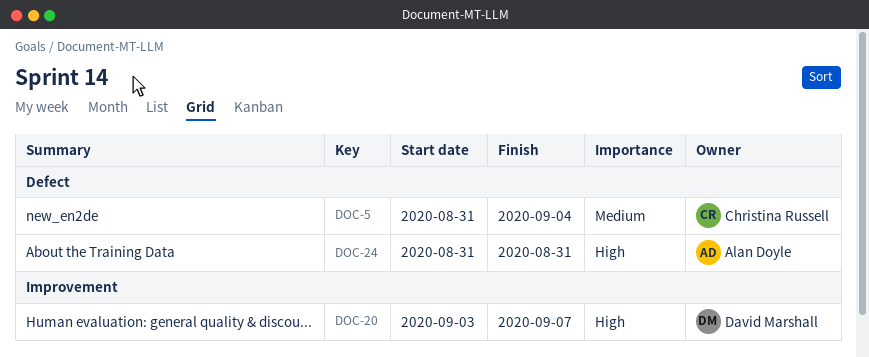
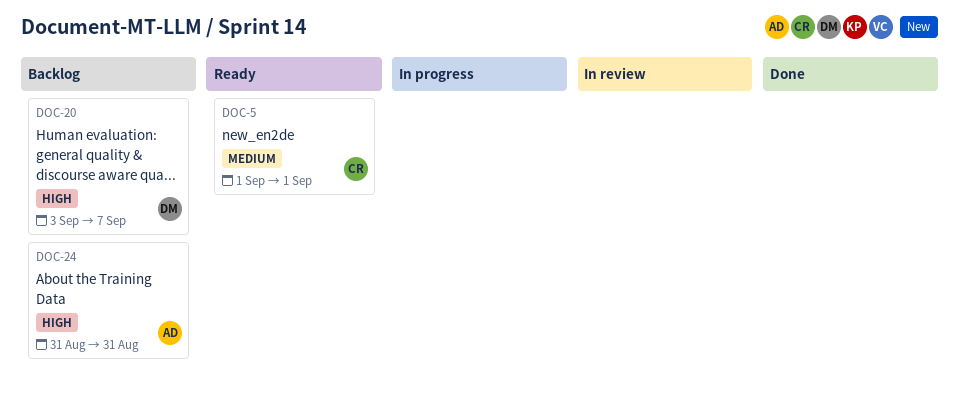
DOC-5, start: Aug 31 -> Sep 1
DOC-5, due: Sep 4 -> Sep 1

